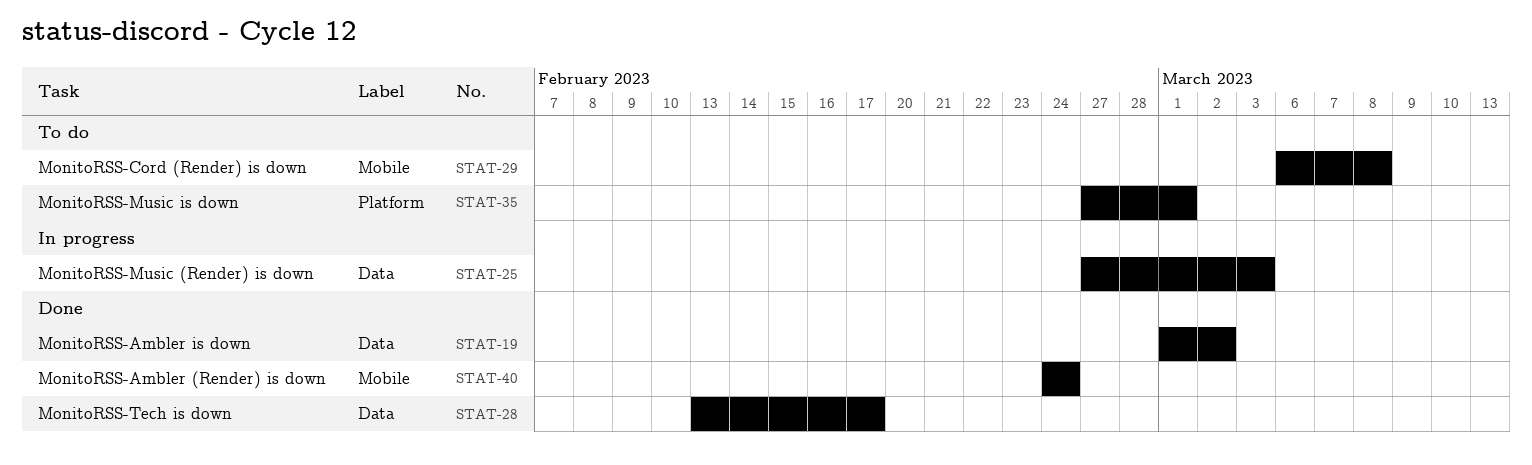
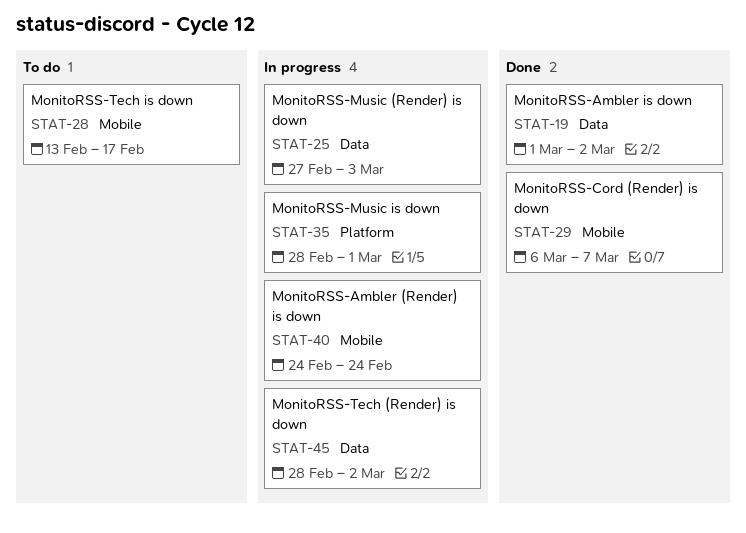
STAT-28, status: Done -> To do
STAT-28, label: Data -> Mobile
STAT-29, status: To do -> Done
STAT-29, due: Mar 8 -> Mar 7
STAT-35, status: To do -> In progress
STAT-35, start: Feb 27 -> Feb 28
STAT-40, status: Done -> In progress
STAT-45: none -> present

